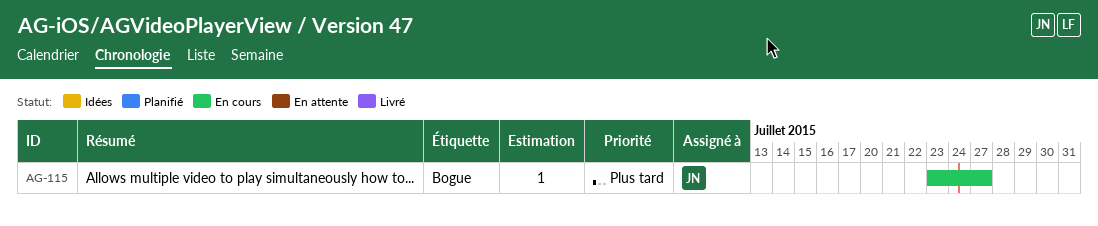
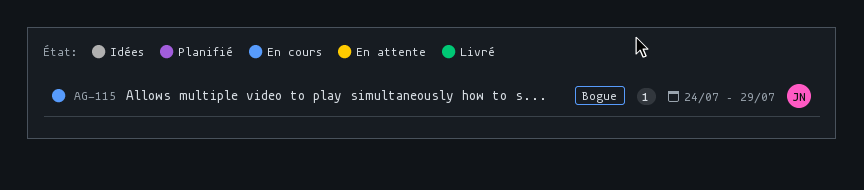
AG-115, start: Jul 23 -> Jul 24
AG-115, due: Jul 27 -> Jul 29

